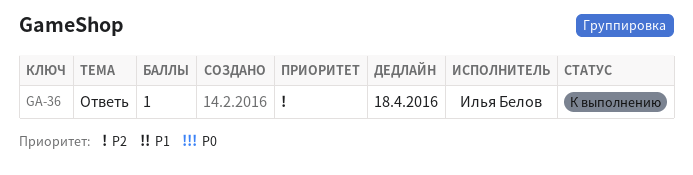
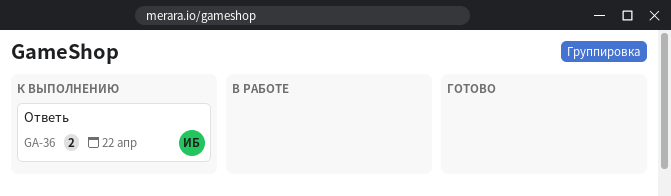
GA-36, estimate: 1 -> 2
GA-36, due: Apr 18 -> Apr 22

